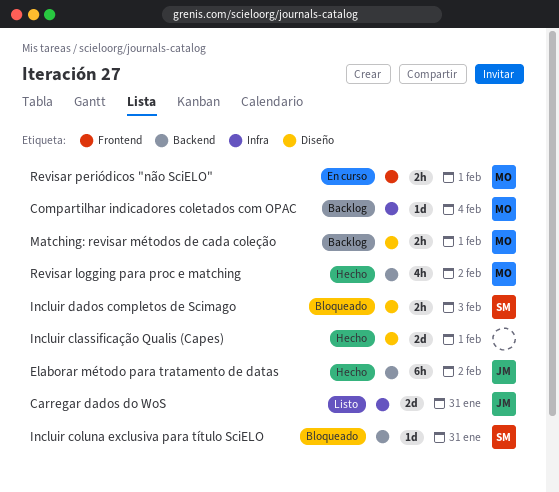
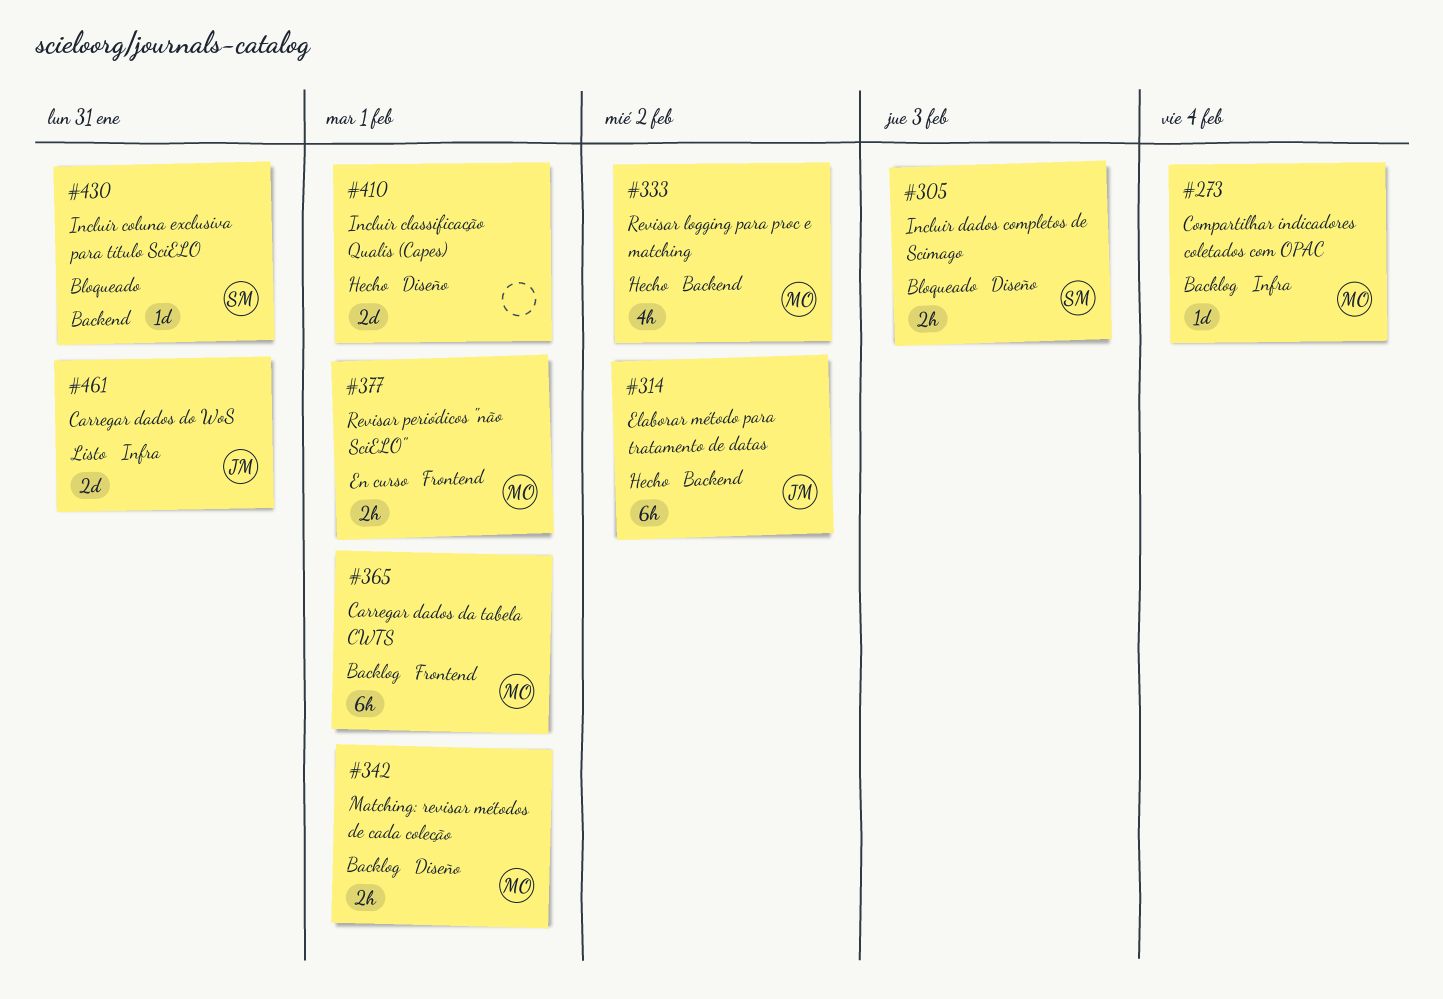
Carregar dados da tabela CWTS: none -> present

